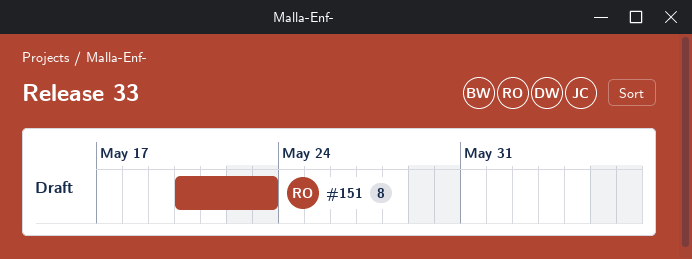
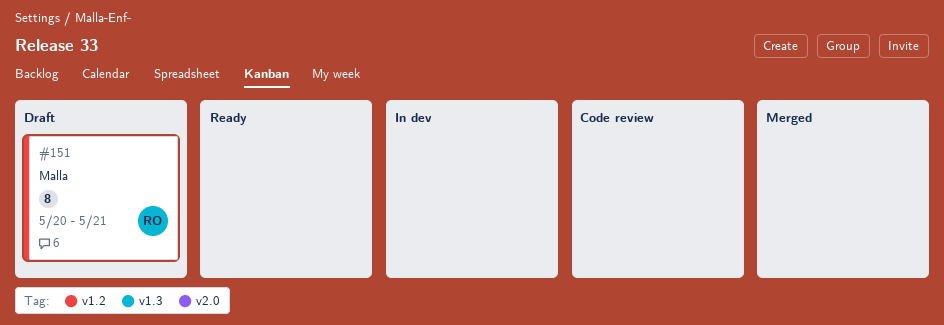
#151, due: May 23 -> May 21

